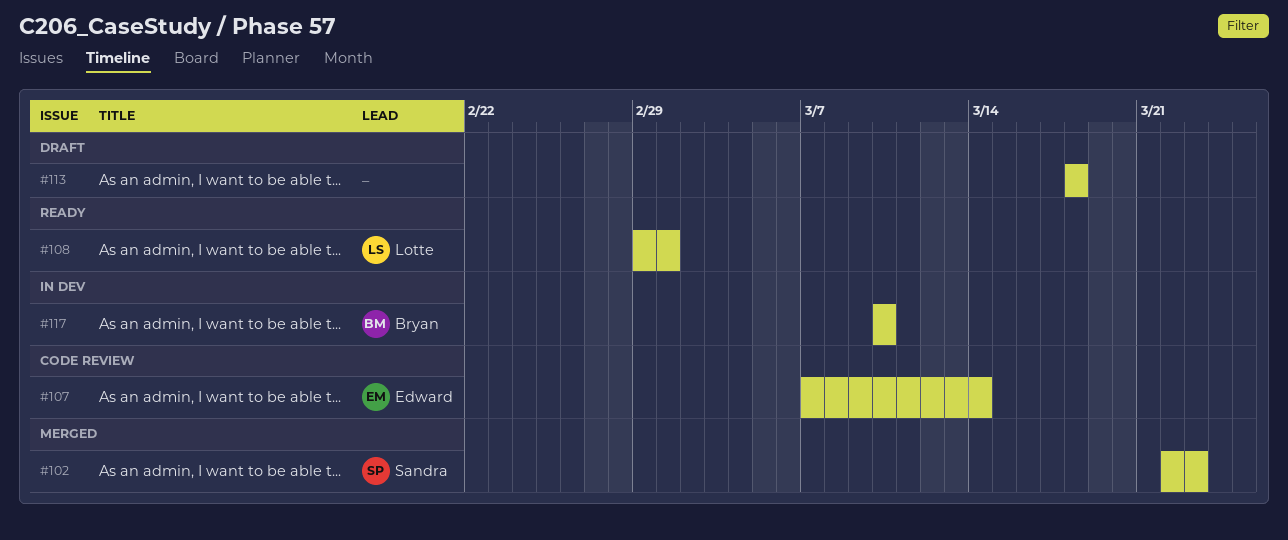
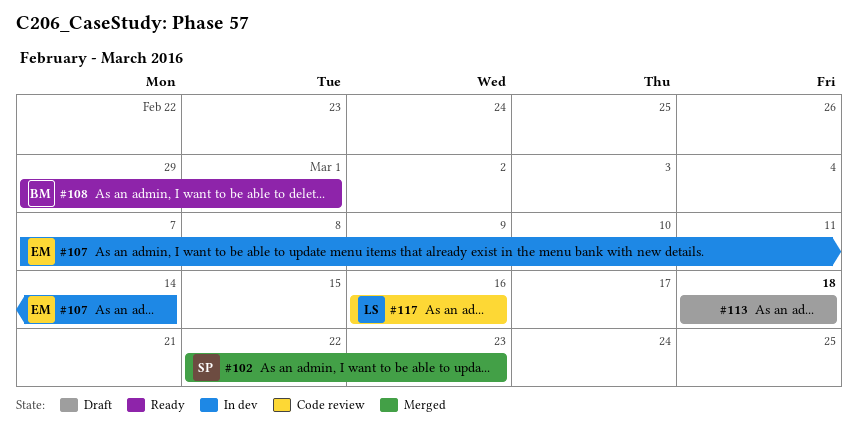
#107, status: Code review -> In dev
#108, owner: Lotte -> Bryan
#117, status: In dev -> Code review
#117, owner: Bryan -> Lotte
#117, start: Mar 10 -> Mar 16
#117, due: Mar 10 -> Mar 16

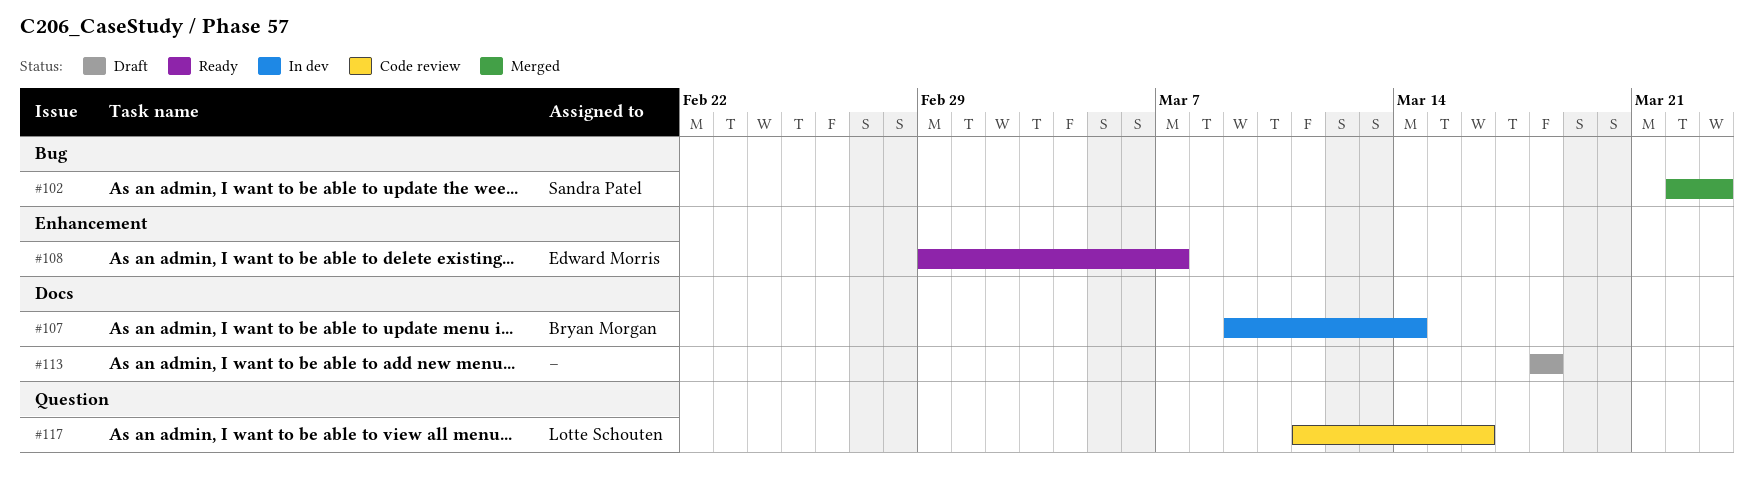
#107, owner: Edward Morris -> Bryan Morgan
#107, start: Mar 7 -> Mar 9
#108, owner: Bryan Morgan -> Edward Morris
#108, due: Mar 1 -> Mar 7
#117, start: Mar 16 -> Mar 11

